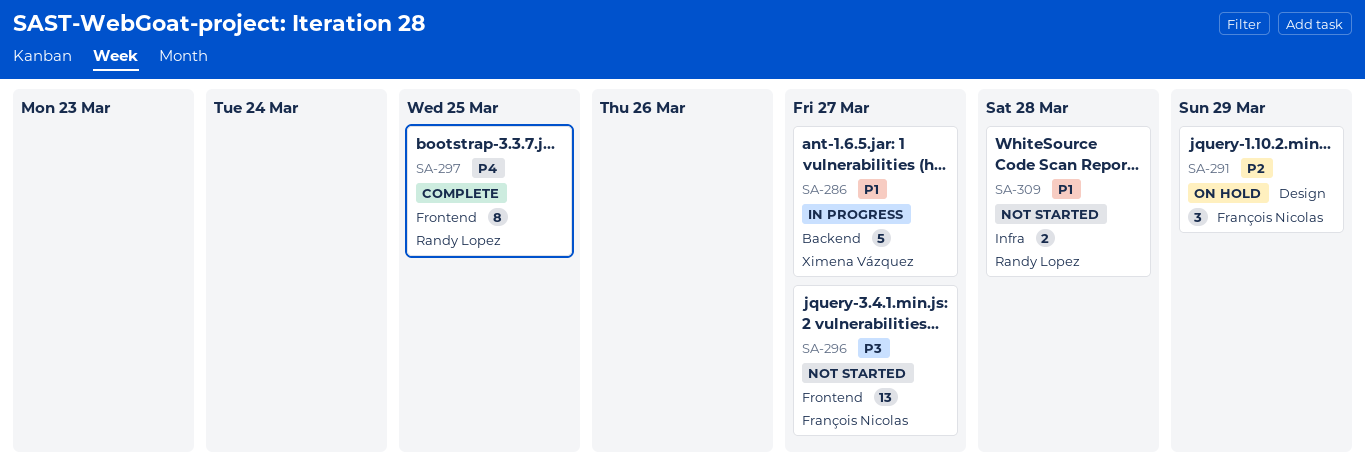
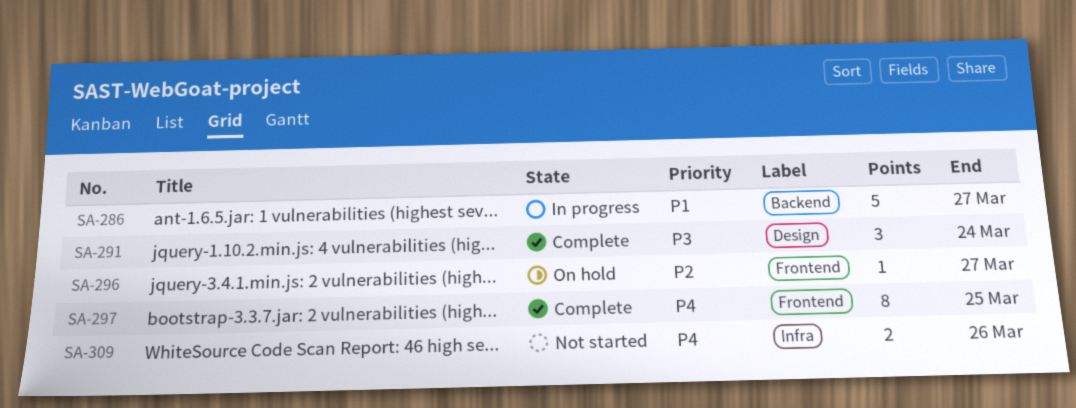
SA-291, status: On hold -> Complete
SA-291, priority: P2 -> P3
SA-291, due: Mar 29 -> Mar 24
SA-296, status: Not started -> On hold
SA-296, priority: P3 -> P2
SA-296, estimate: 13 -> 1
SA-309, priority: P1 -> P4
SA-309, due: Mar 28 -> Mar 26

